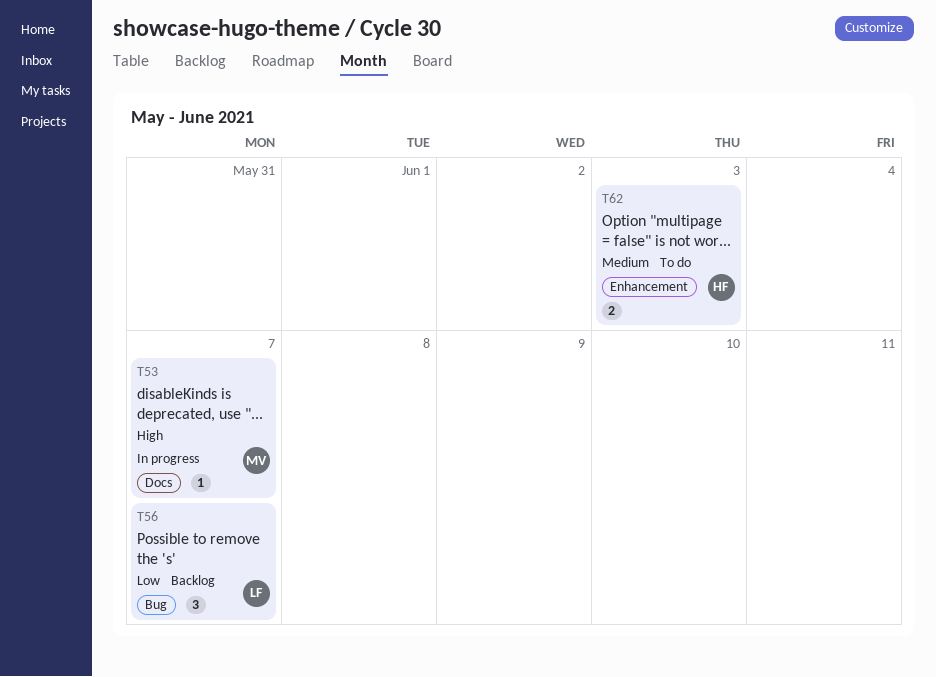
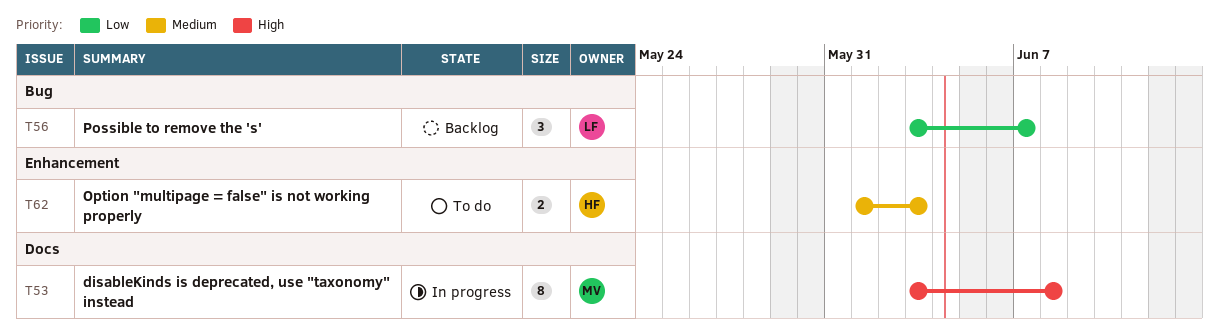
T53, estimate: 1 -> 8
T53, due: Jun 7 -> Jun 8

